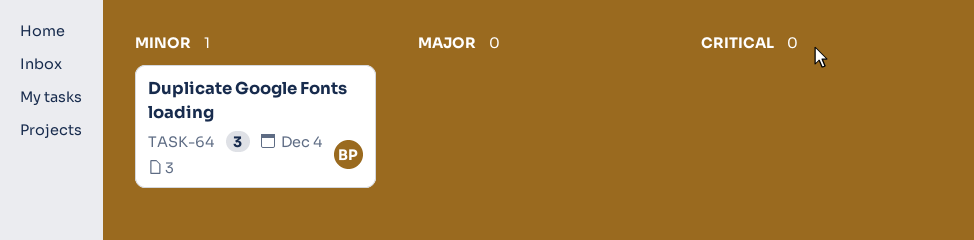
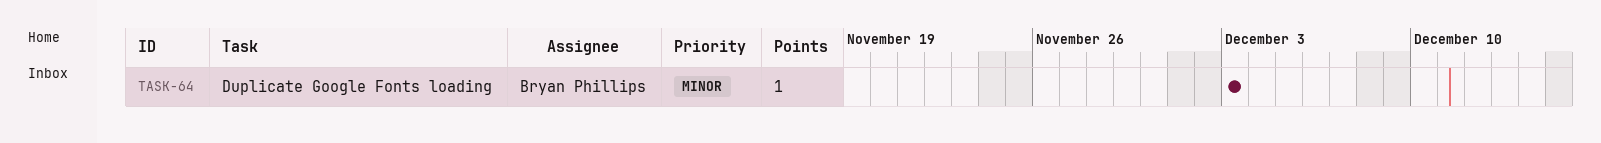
TASK-64, estimate: 3 -> 1
TASK-64, due: Dec 4 -> Dec 3

